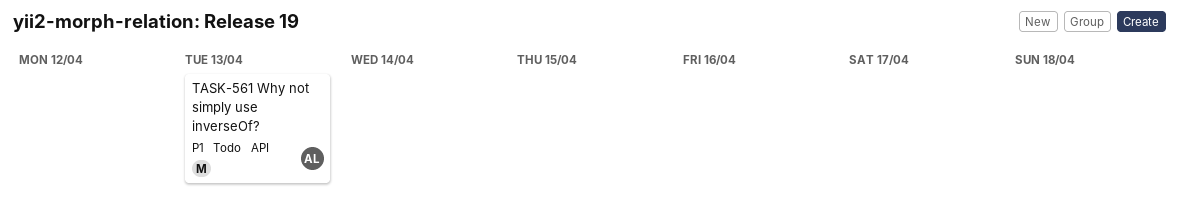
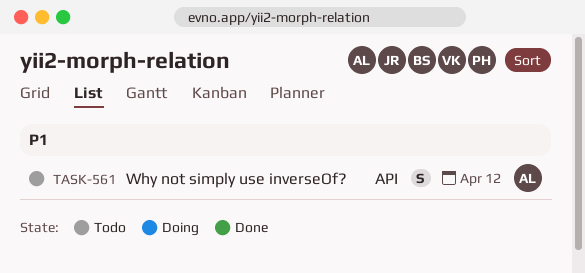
TASK-561, estimate: M -> S
TASK-561, due: Apr 13 -> Apr 12

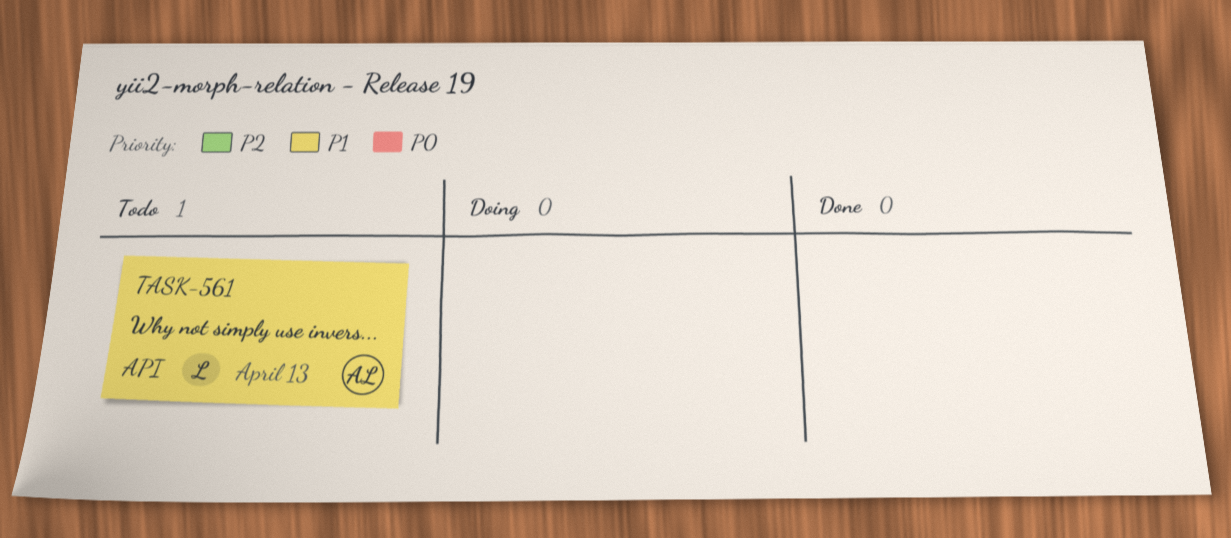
TASK-561, estimate: S -> L
TASK-561, due: Apr 12 -> Apr 13

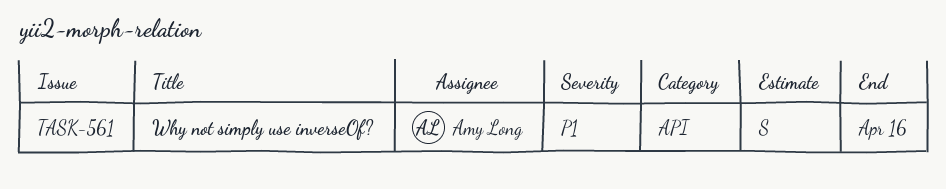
TASK-561, estimate: L -> S
TASK-561, due: Apr 13 -> Apr 16

